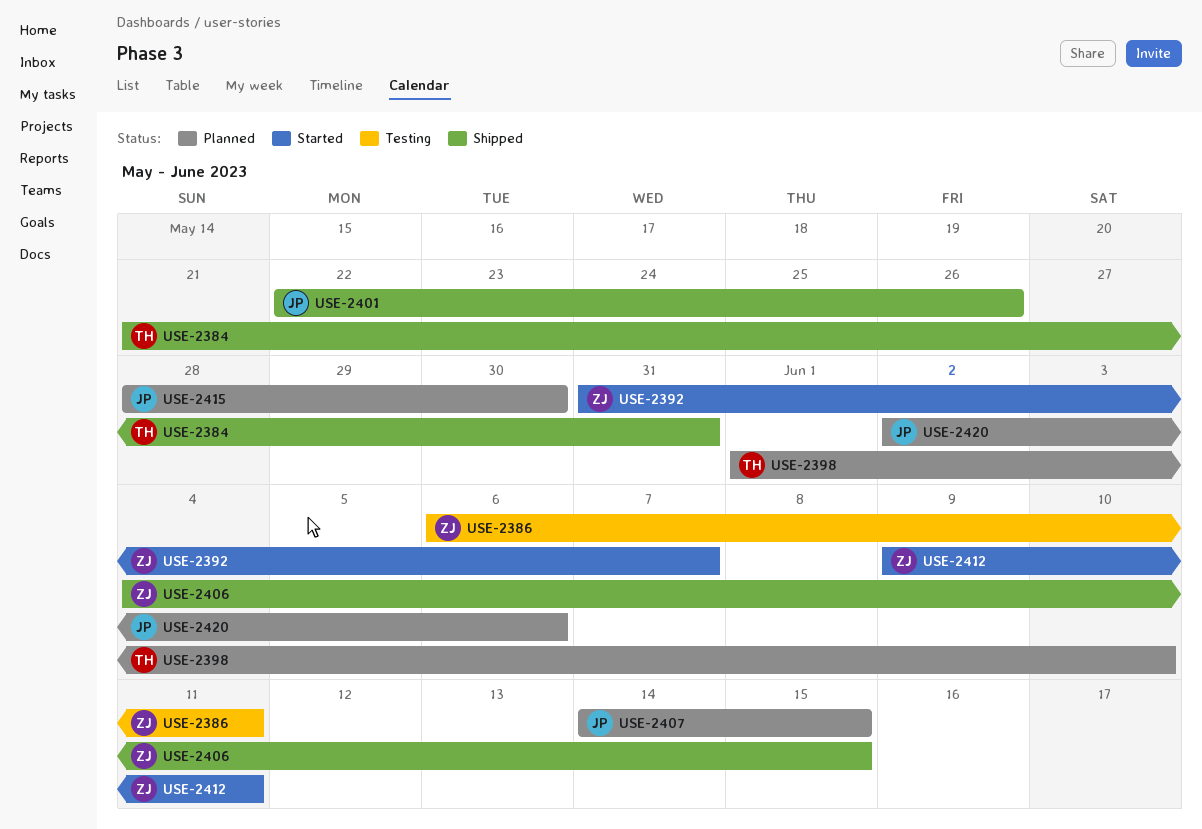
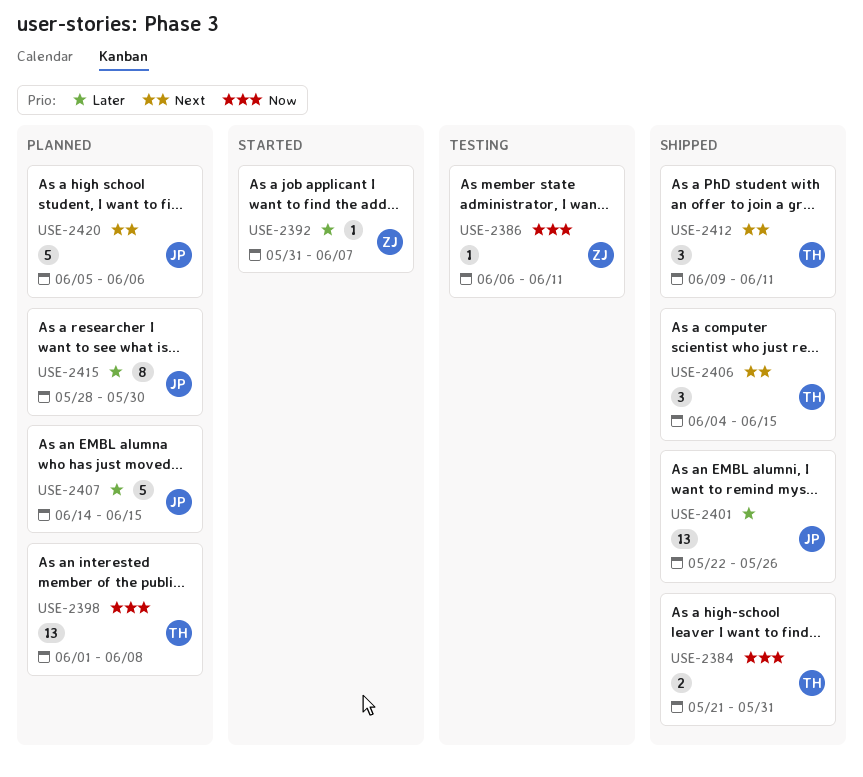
USE-2398, due: Jun 10 -> Jun 8
USE-2406, owner: ZJ -> TH
USE-2412, status: Started -> Shipped
USE-2412, owner: ZJ -> TH
USE-2420, start: Jun 2 -> Jun 5

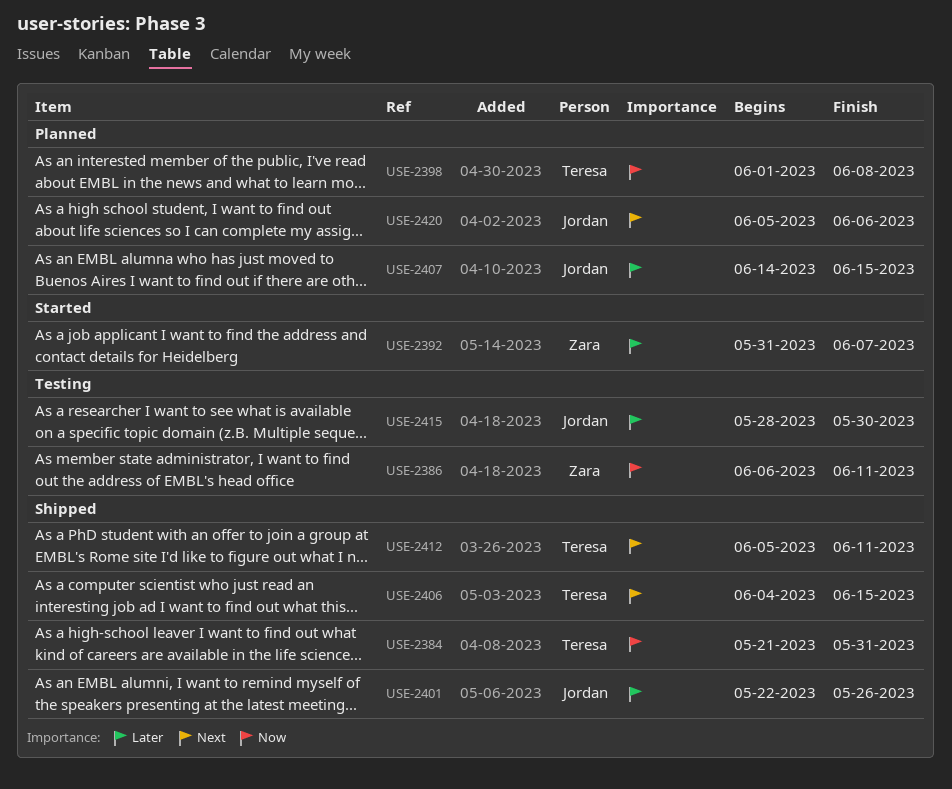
USE-2412, start: Jun 9 -> Jun 5
USE-2415, status: Planned -> Testing

